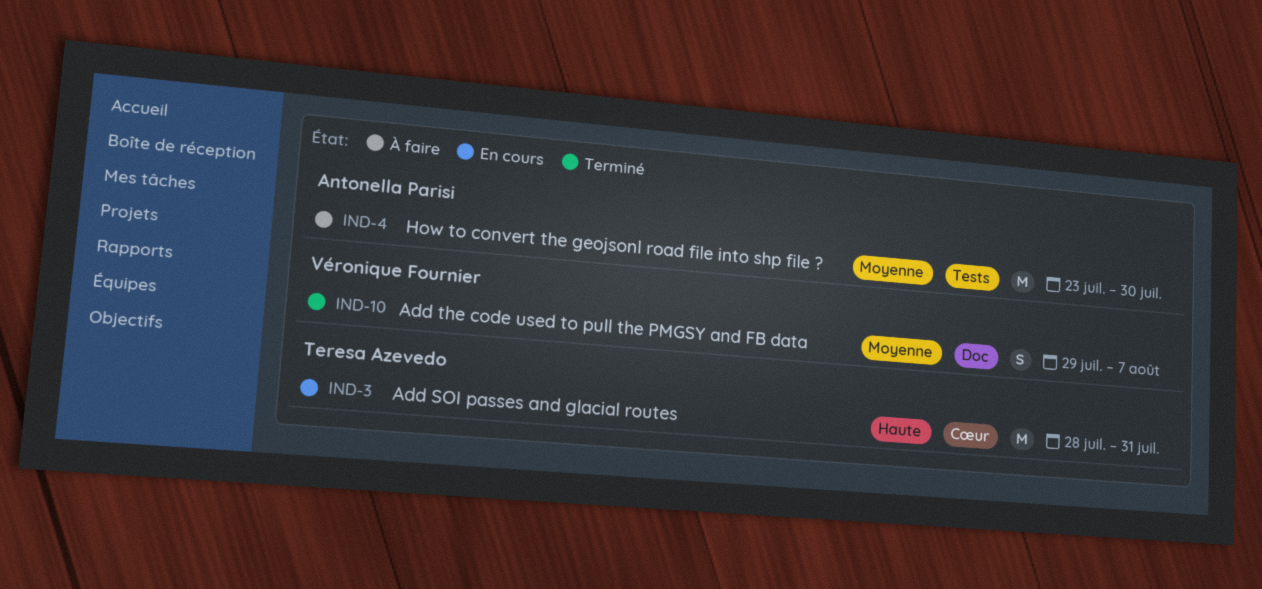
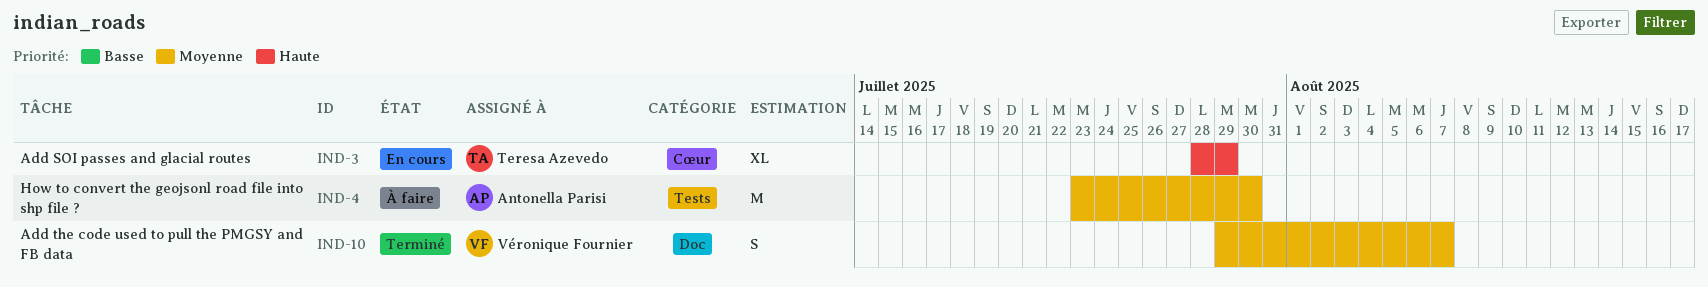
IND-3, estimate: M -> XL
IND-3, due: Jul 31 -> Jul 29

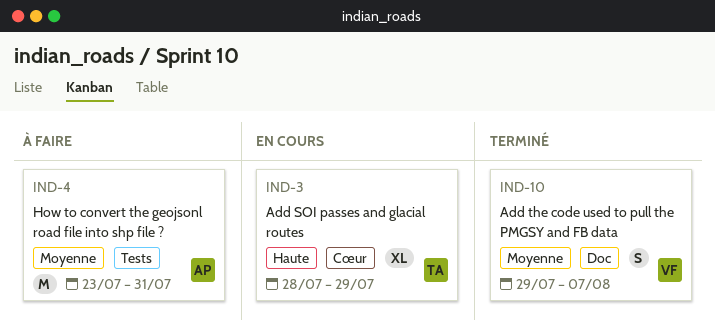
IND-4, due: Jul 30 -> Jul 31

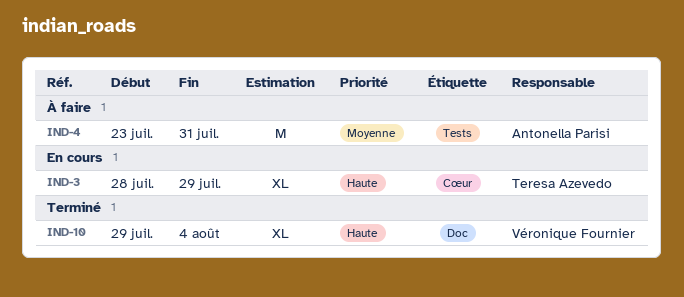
IND-10, priority: Moyenne -> Haute
IND-10, estimate: S -> XL
IND-10, due: Aug 7 -> Aug 4

